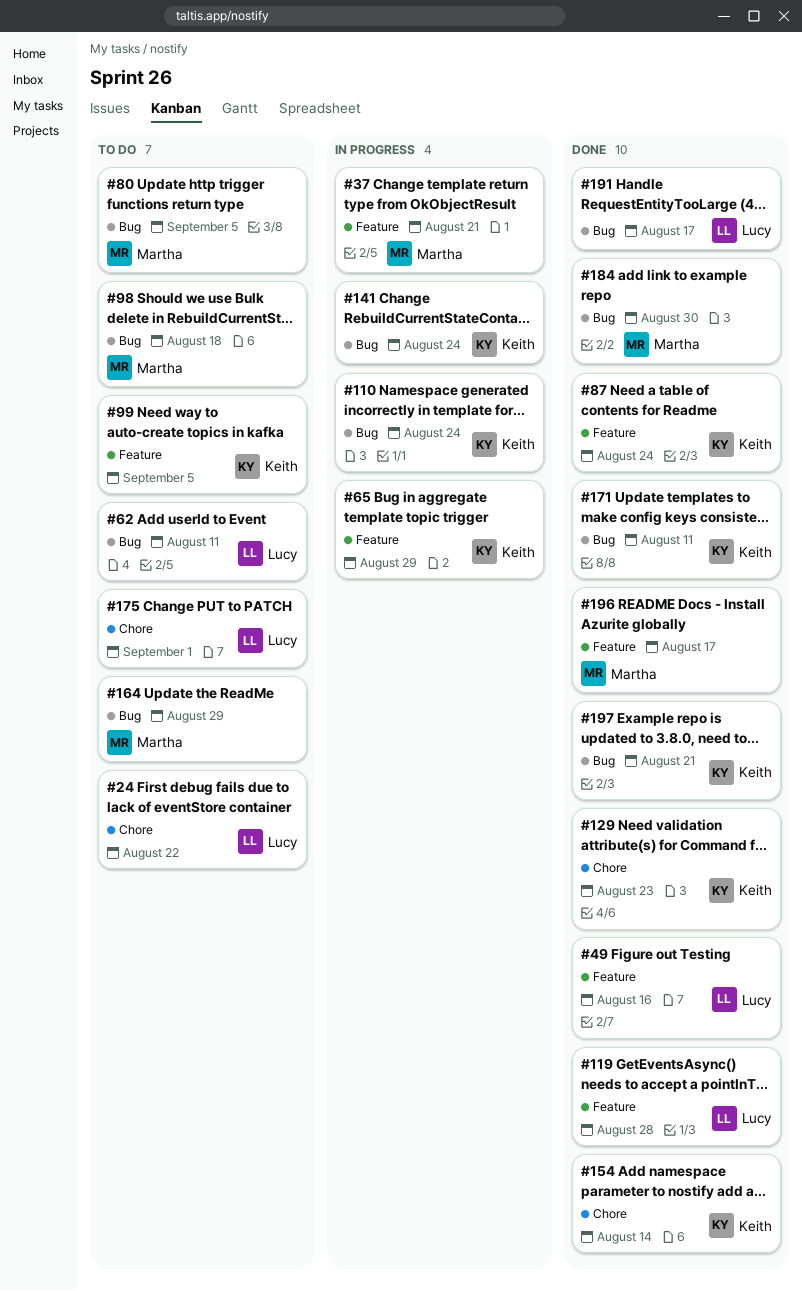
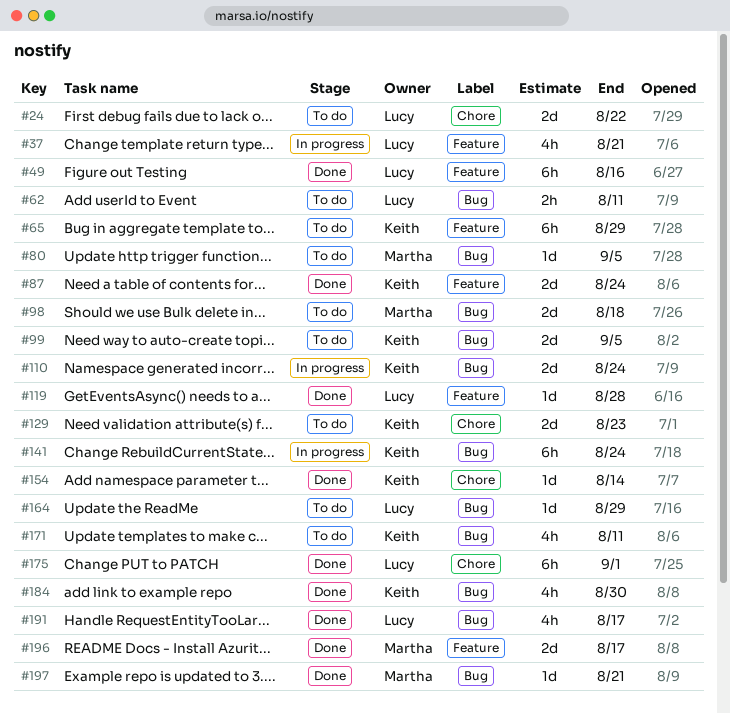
#37, owner: Martha -> Lucy
#65, status: In progress -> To do
#99, label: Feature -> Bug
#129, status: Done -> To do
#164, owner: Martha -> Lucy
#171, status: Done -> To do
#175, status: To do -> Done
#184, owner: Martha -> Keith
#197, owner: Keith -> Martha

